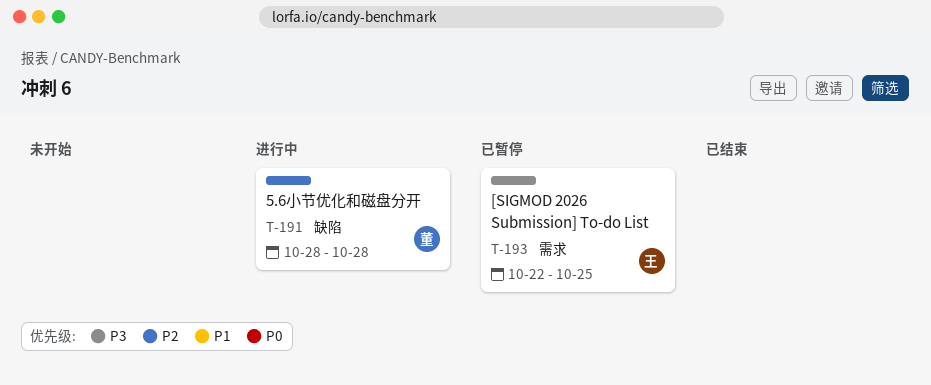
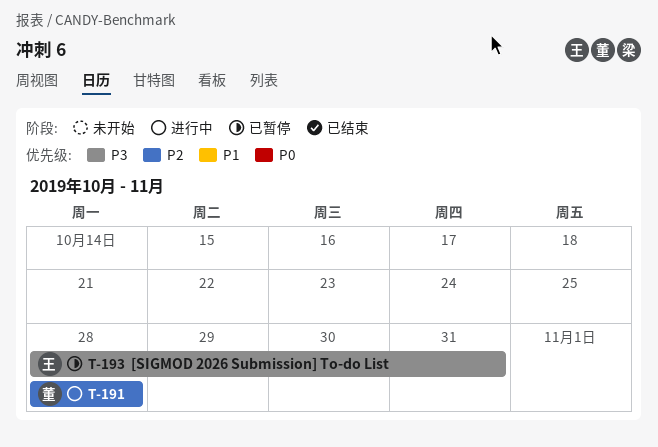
T-193, start: Oct 22 -> Oct 28
T-193, due: Oct 25 -> Oct 31

